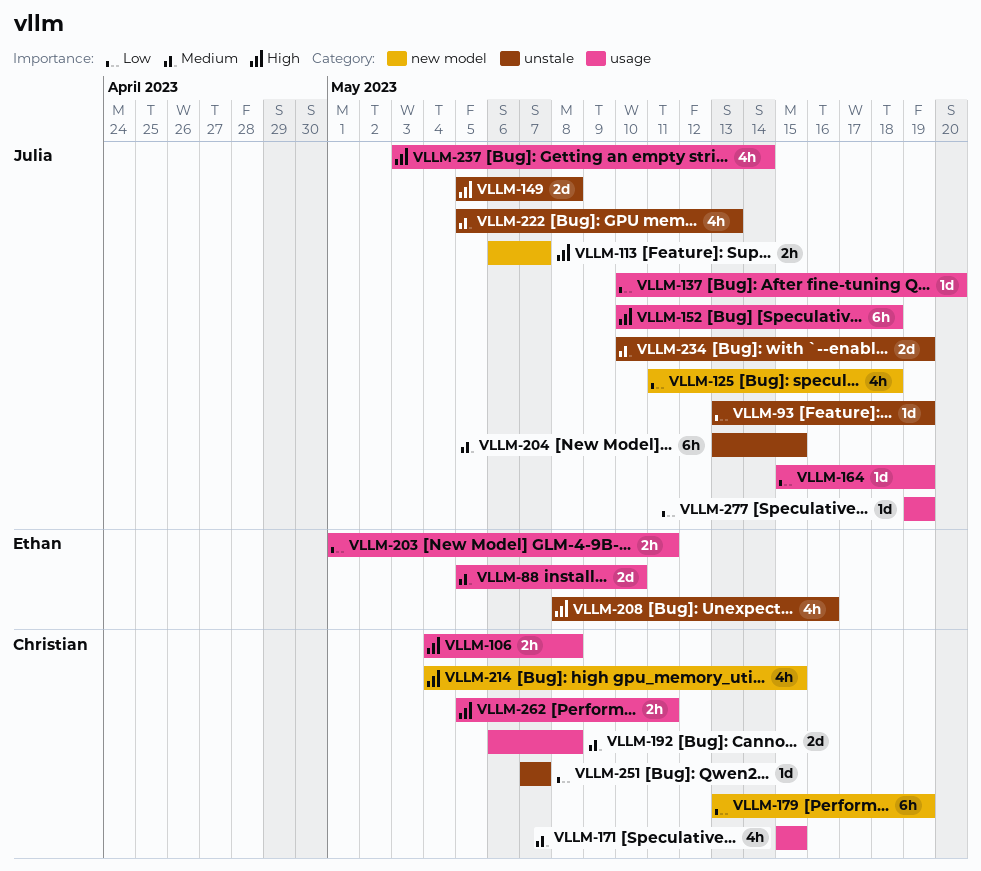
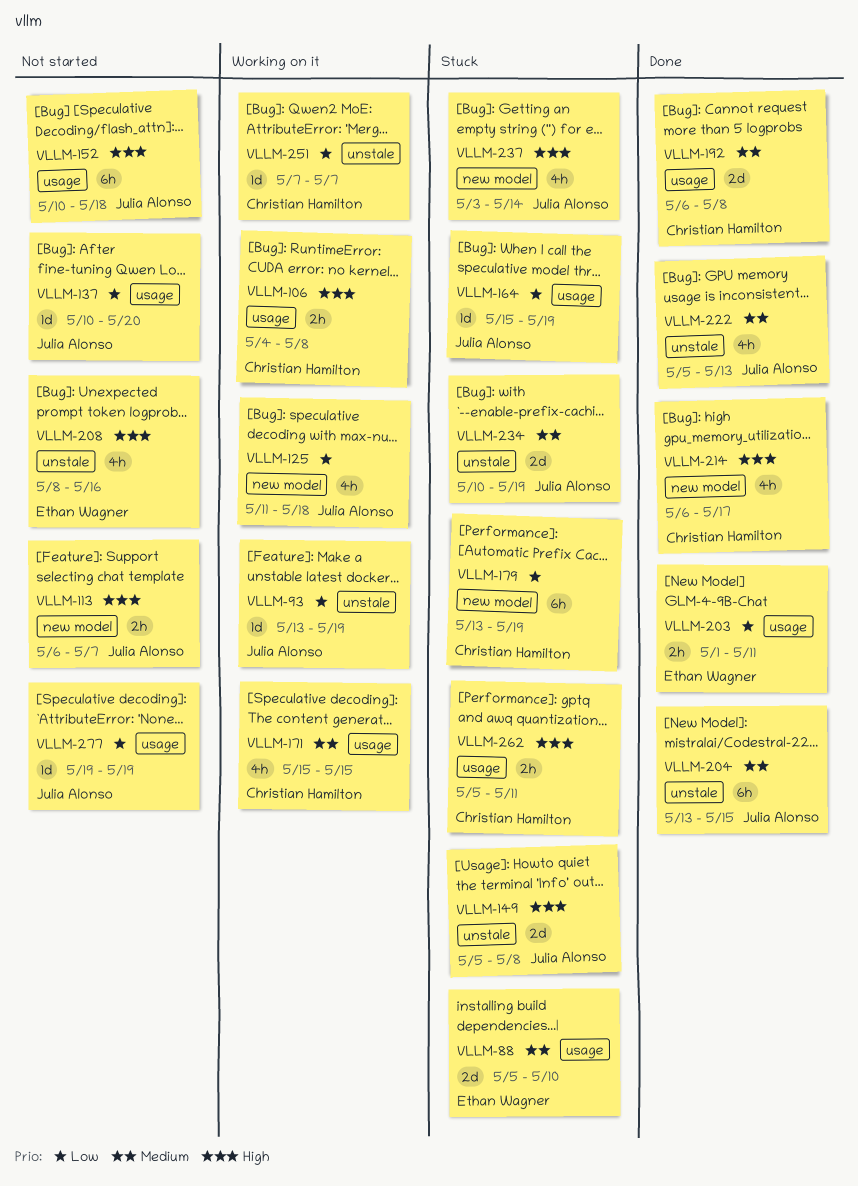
VLLM-214, start: May 4 -> May 6
VLLM-214, due: May 15 -> May 17
VLLM-237, label: usage -> new model

